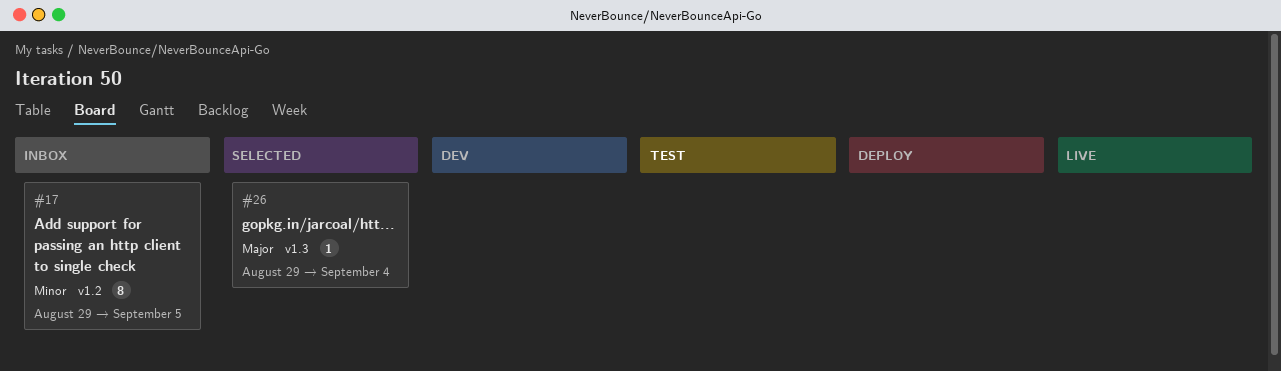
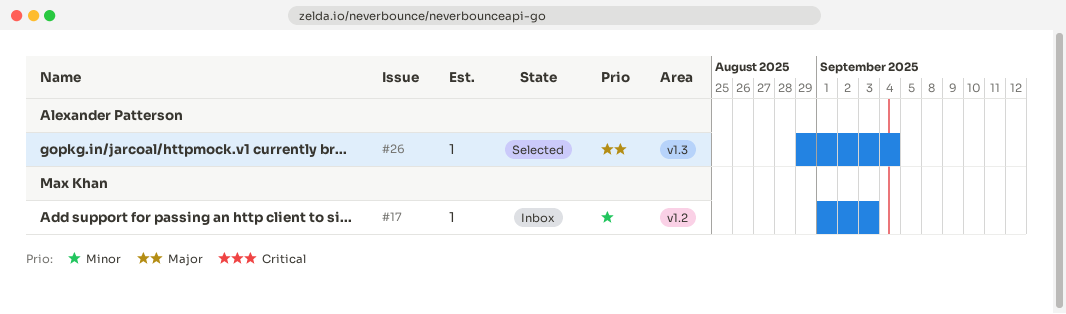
#17, estimate: 8 -> 1
#17, start: Aug 29 -> Sep 1
#17, due: Sep 5 -> Sep 3

